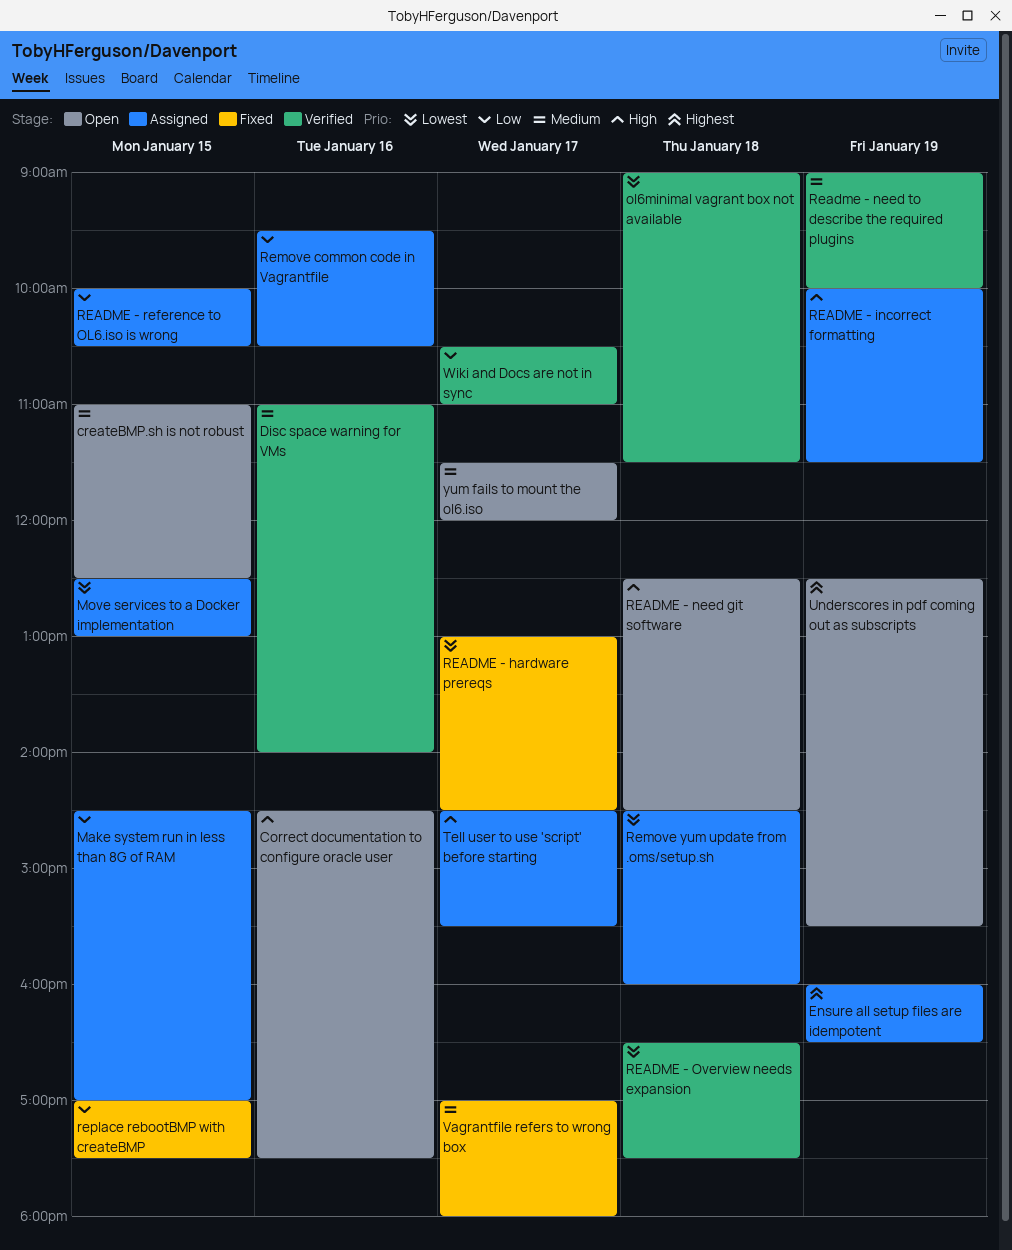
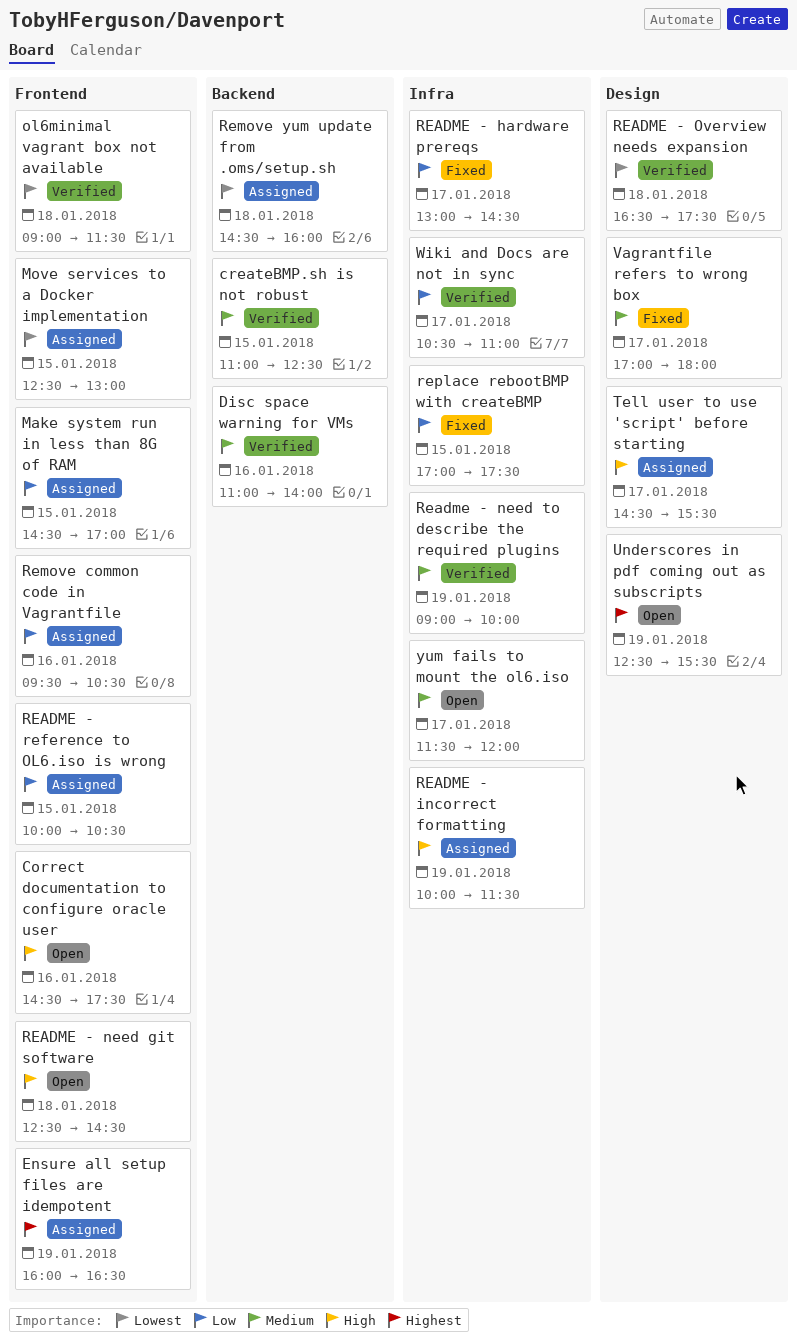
createBMP.sh is not robust, status: Open -> Verified
README - hardware prereqs, priority: Lowest -> Low

